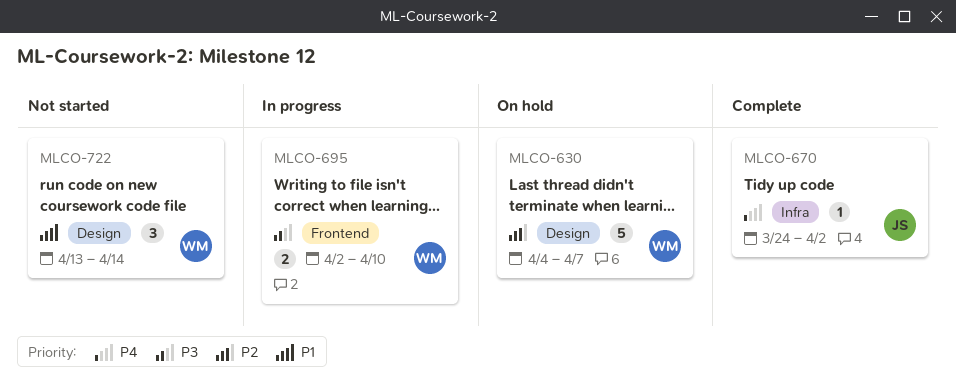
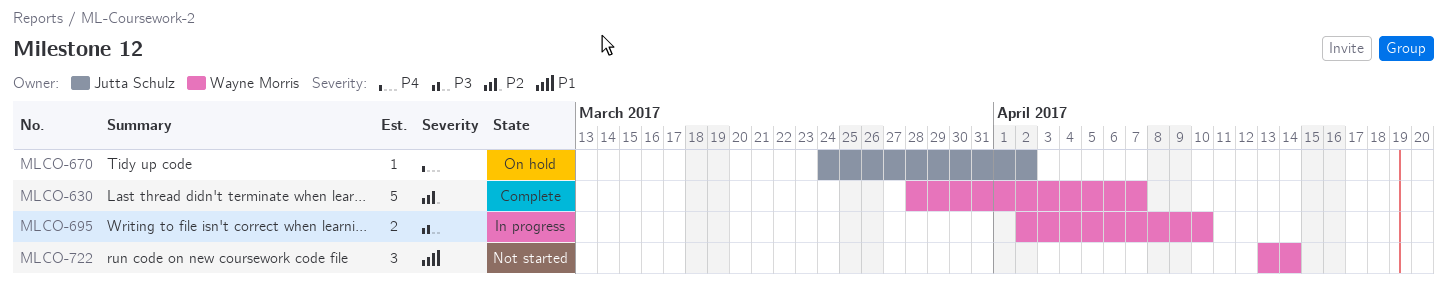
MLCO-630, status: On hold -> Complete
MLCO-630, start: Apr 4 -> Mar 28
MLCO-670, status: Complete -> On hold

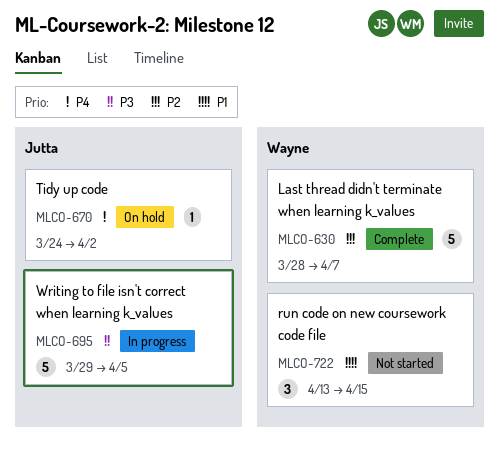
MLCO-695, owner: Wayne Morris -> Jutta Schulz
MLCO-695, estimate: 2 -> 5
MLCO-695, start: Apr 2 -> Mar 29
MLCO-695, due: Apr 10 -> Apr 5
MLCO-722, due: Apr 14 -> Apr 15

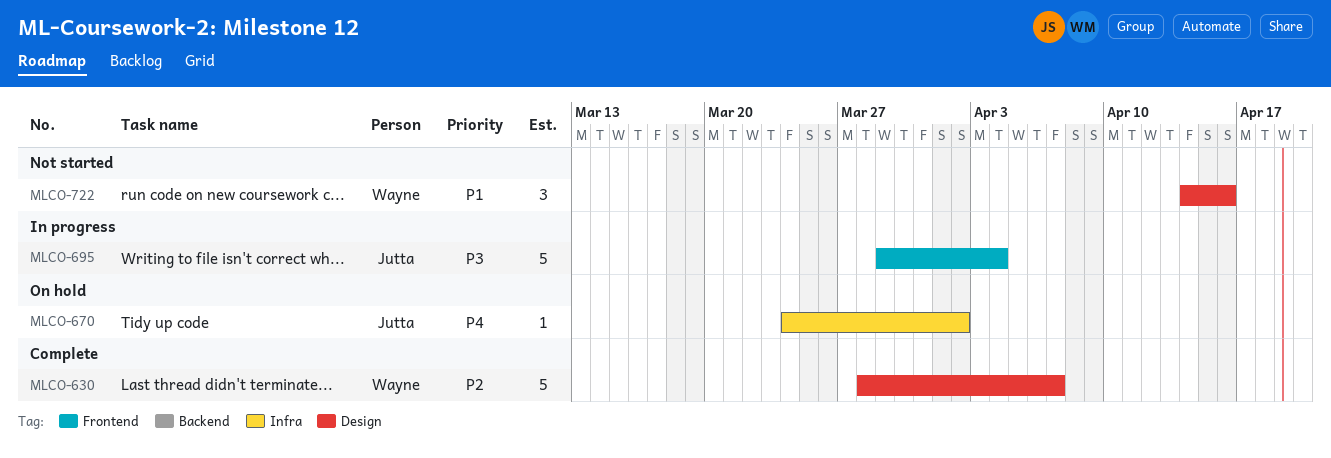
MLCO-695, due: Apr 5 -> Apr 4
MLCO-722, start: Apr 13 -> Apr 14
MLCO-722, due: Apr 15 -> Apr 16

